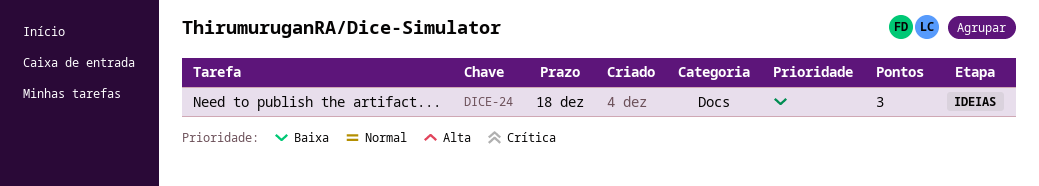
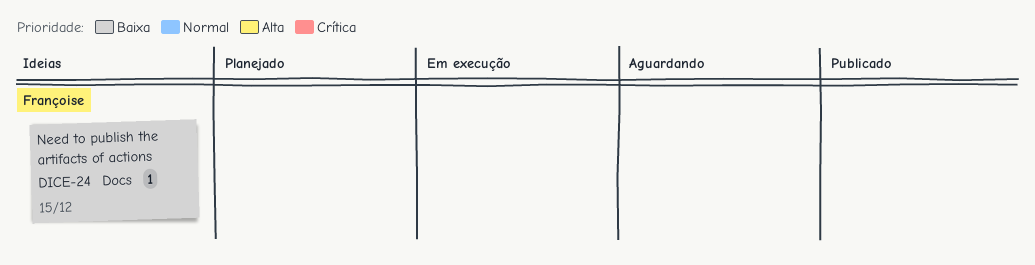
DICE-24, estimate: 3 -> 1
DICE-24, due: Dec 18 -> Dec 15

